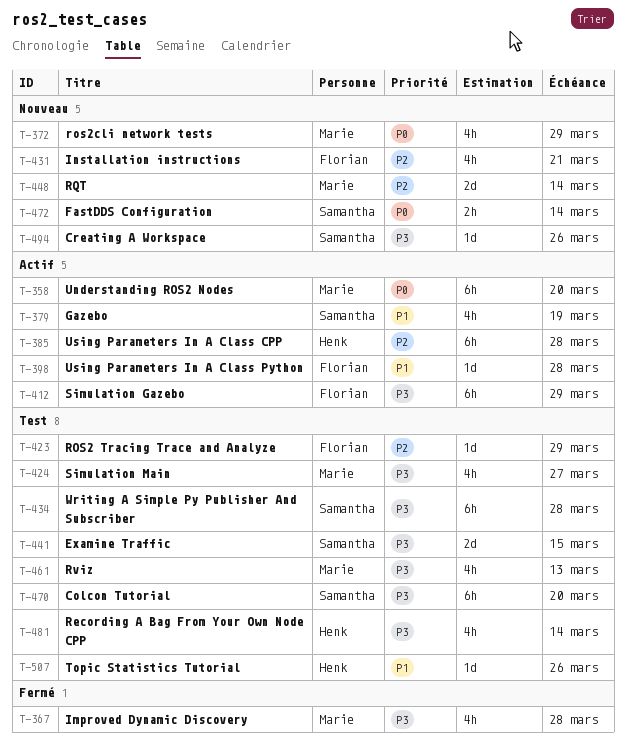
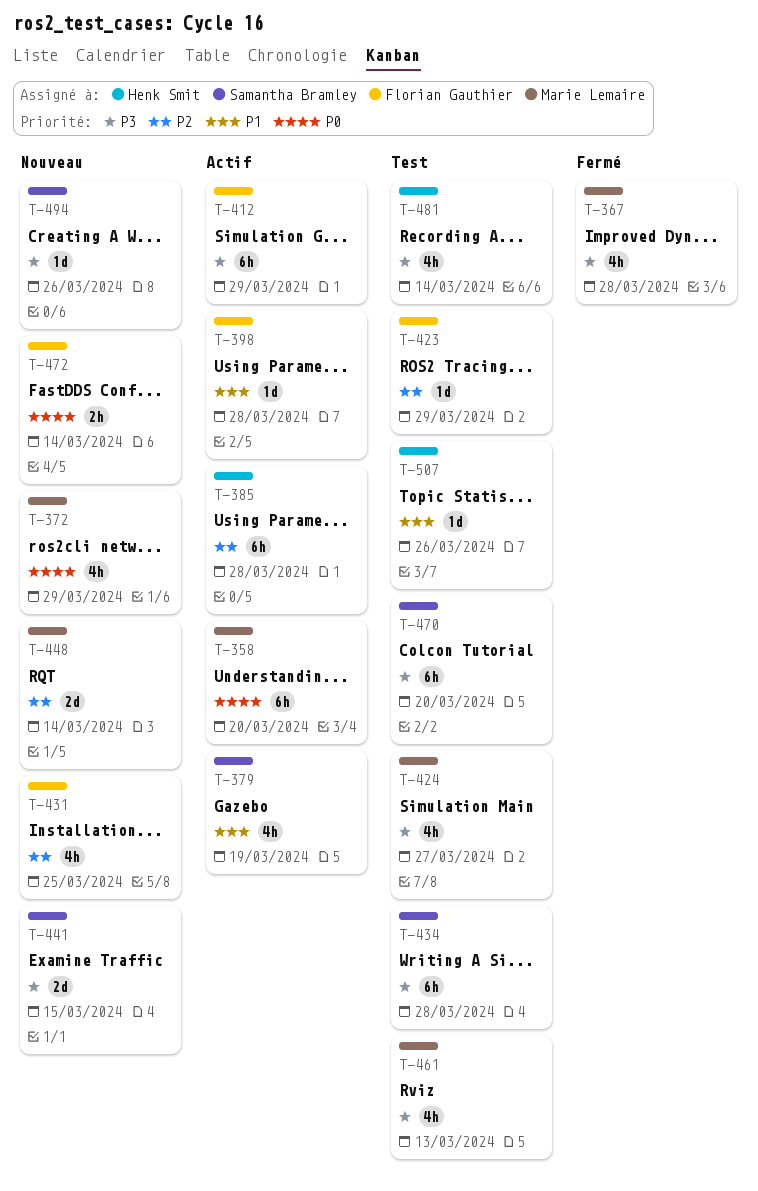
T-431, due: Mar 21 -> Mar 25
T-441, status: Test -> Nouveau
T-472, owner: Samantha Bramley -> Florian Gauthier

